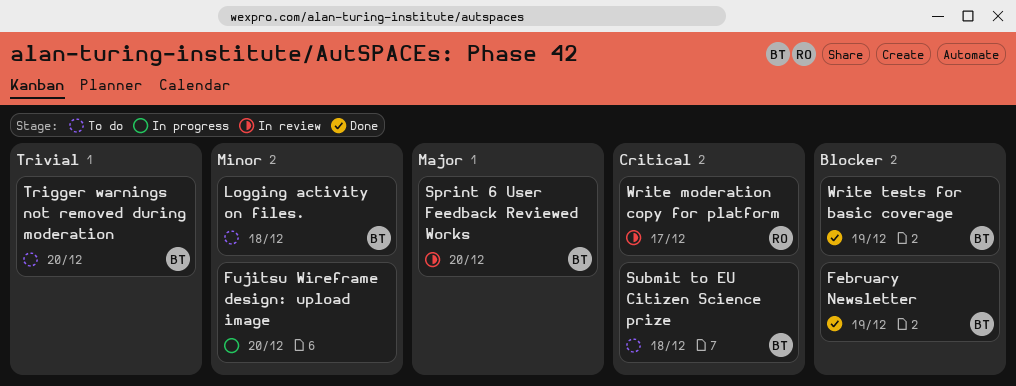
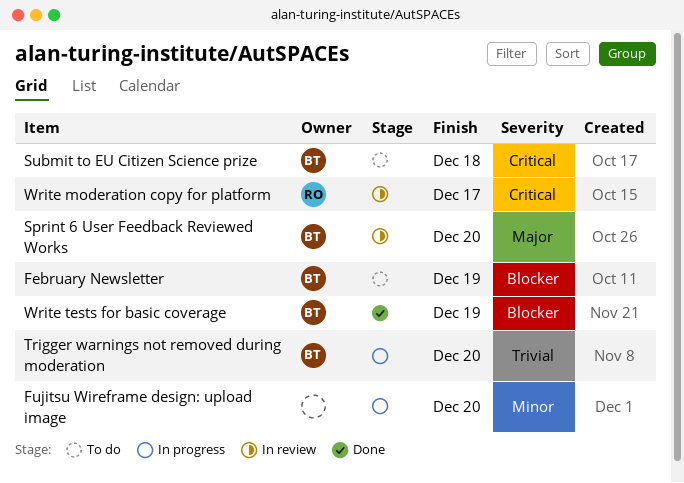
February Newsletter, status: Done -> To do
Logging activity on files.: present -> none
Trigger warnings not removed during moderation, status: To do -> In progress

